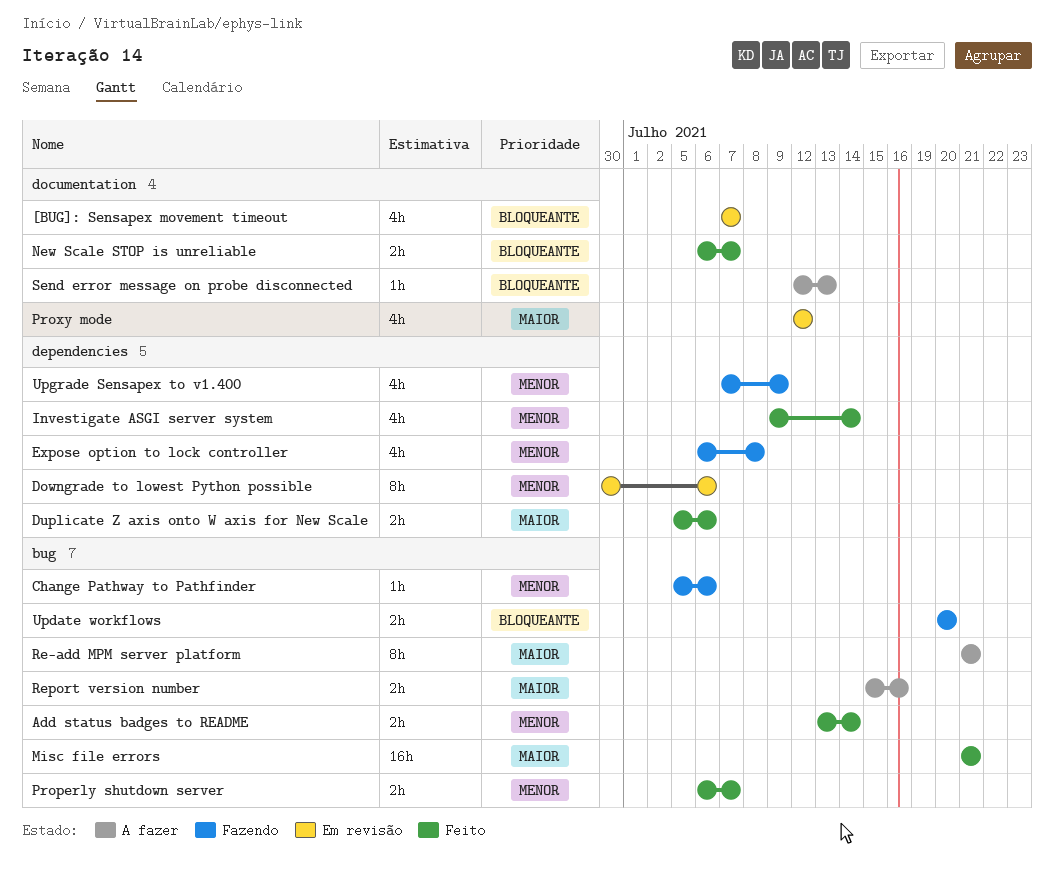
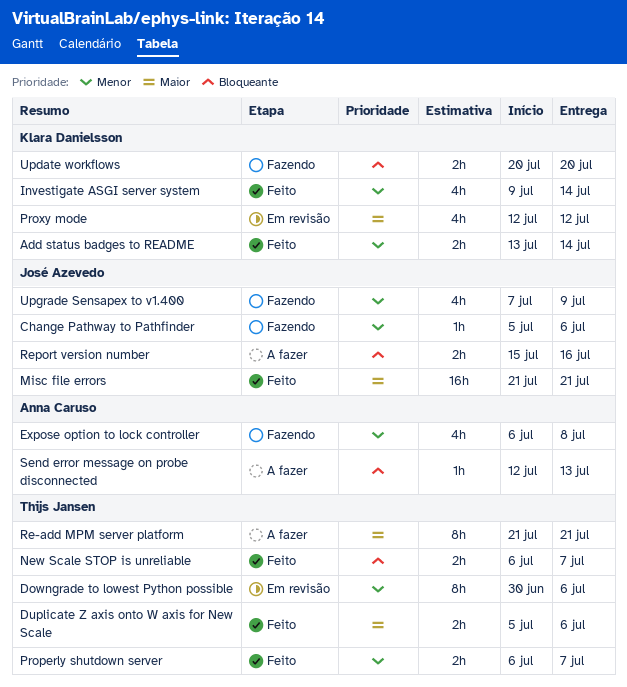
[BUG]: Sensapex movement timeout: present -> none
Report version number, priority: Maior -> Bloqueante

